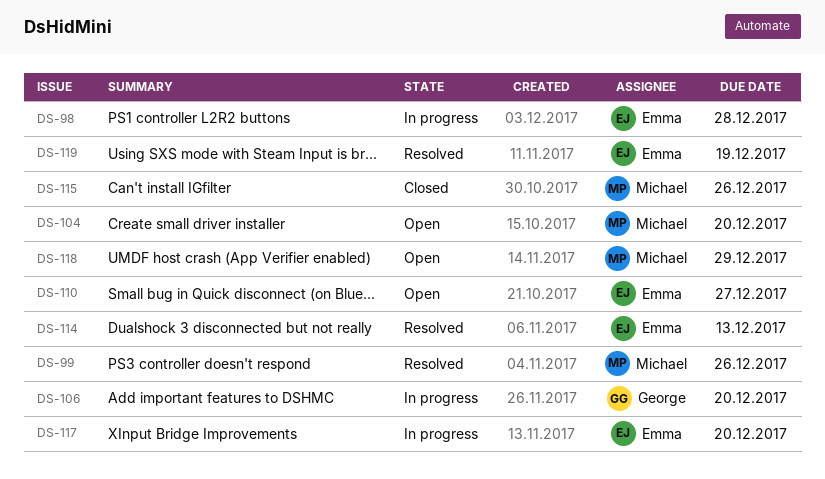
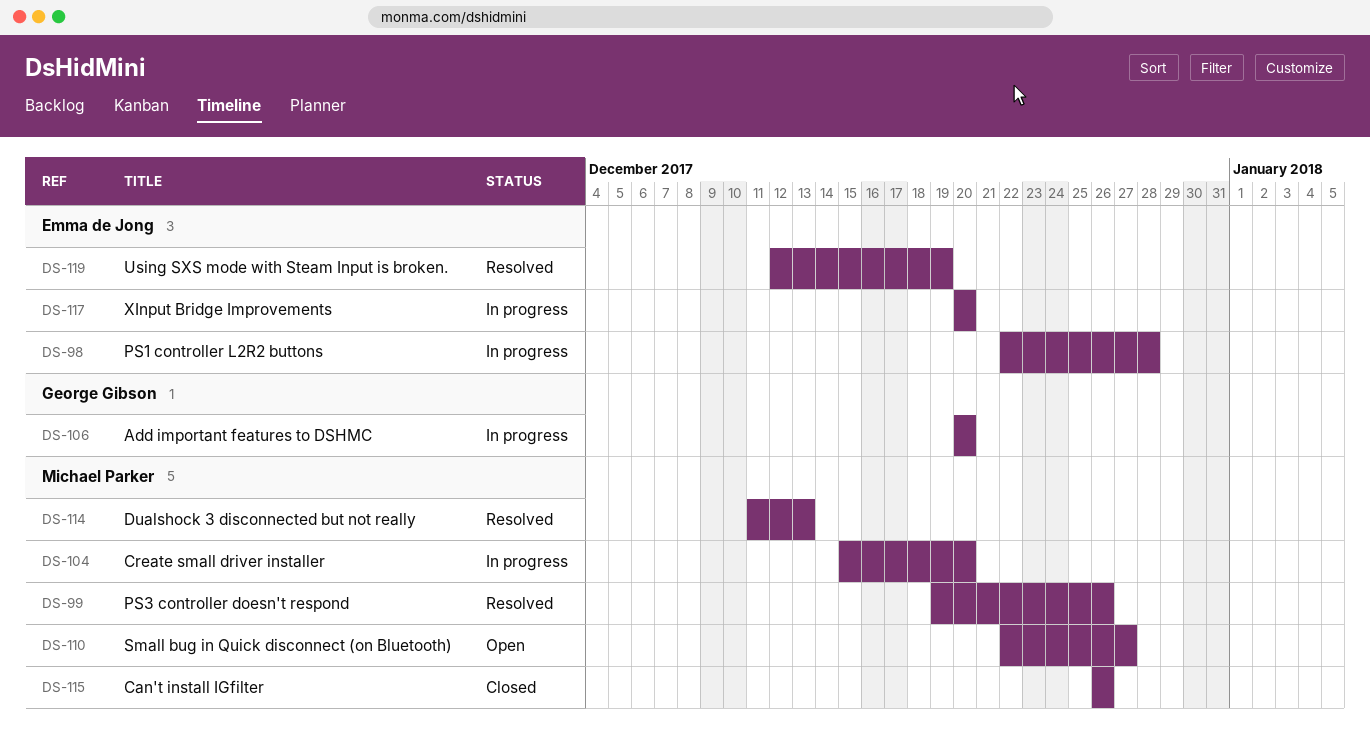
DS-104, status: Open -> In progress
DS-110, owner: Emma de Jong -> Michael Parker
DS-114, owner: Emma de Jong -> Michael Parker
DS-118: present -> none

